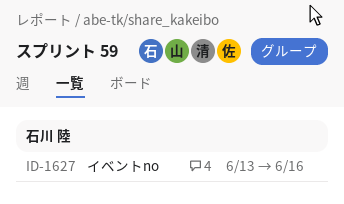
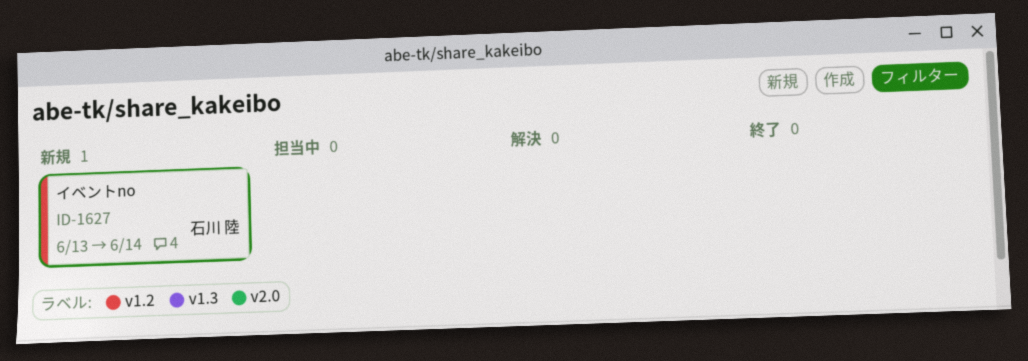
ID-1627, due: Jun 16 -> Jun 14

